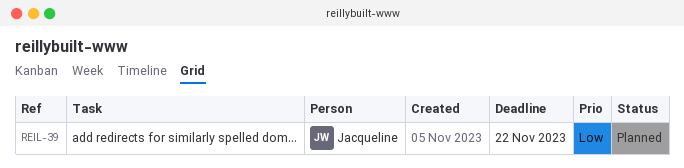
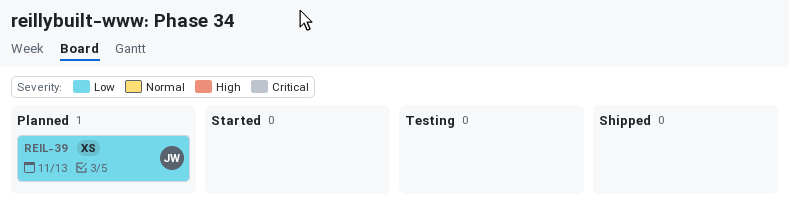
REIL-39, due: Nov 22 -> Nov 13

